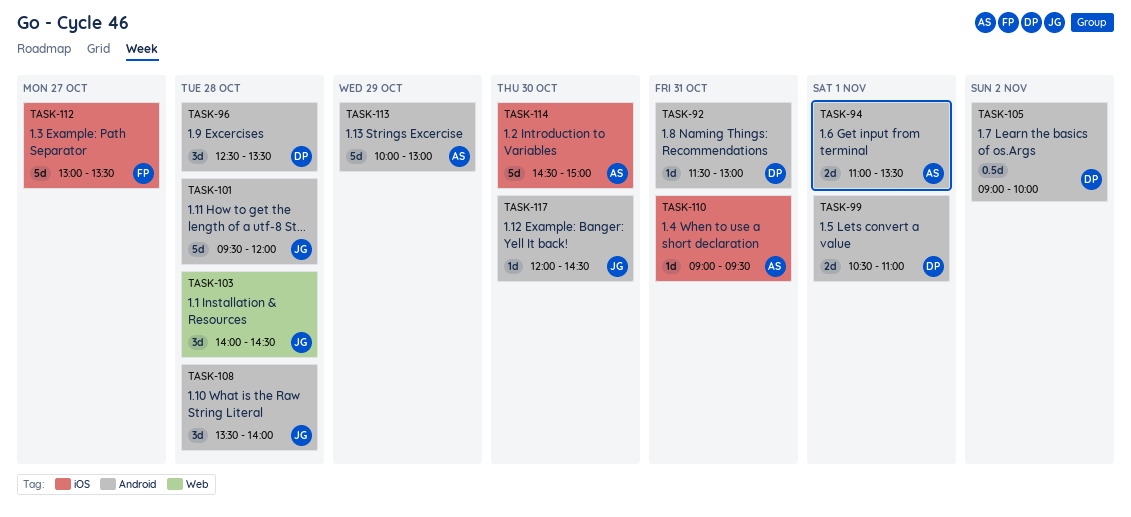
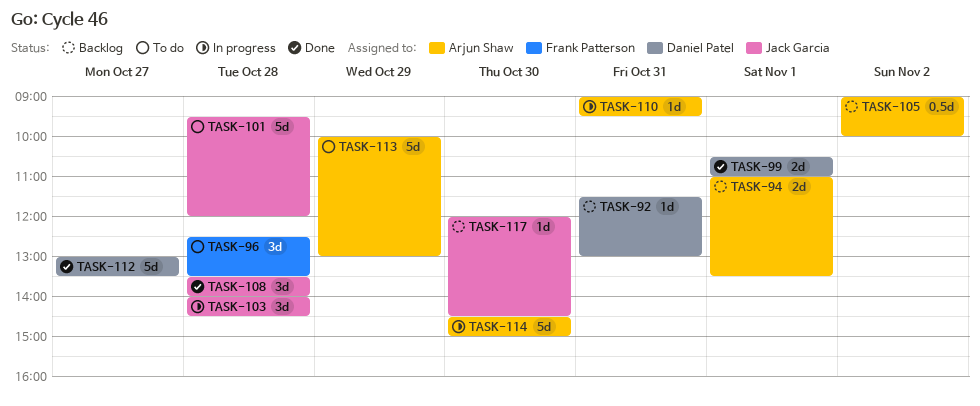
TASK-96, owner: Daniel Patel -> Frank Patterson
TASK-105, owner: Daniel Patel -> Arjun Shaw
TASK-112, owner: Frank Patterson -> Daniel Patel

